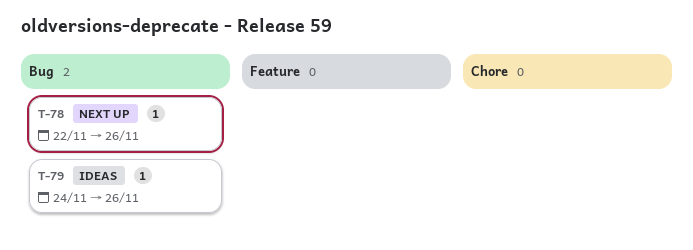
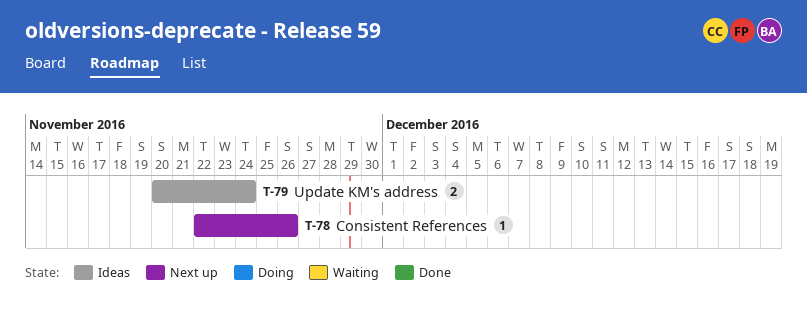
T-79, estimate: 1 -> 2
T-79, start: Nov 24 -> Nov 20
T-79, due: Nov 26 -> Nov 24

